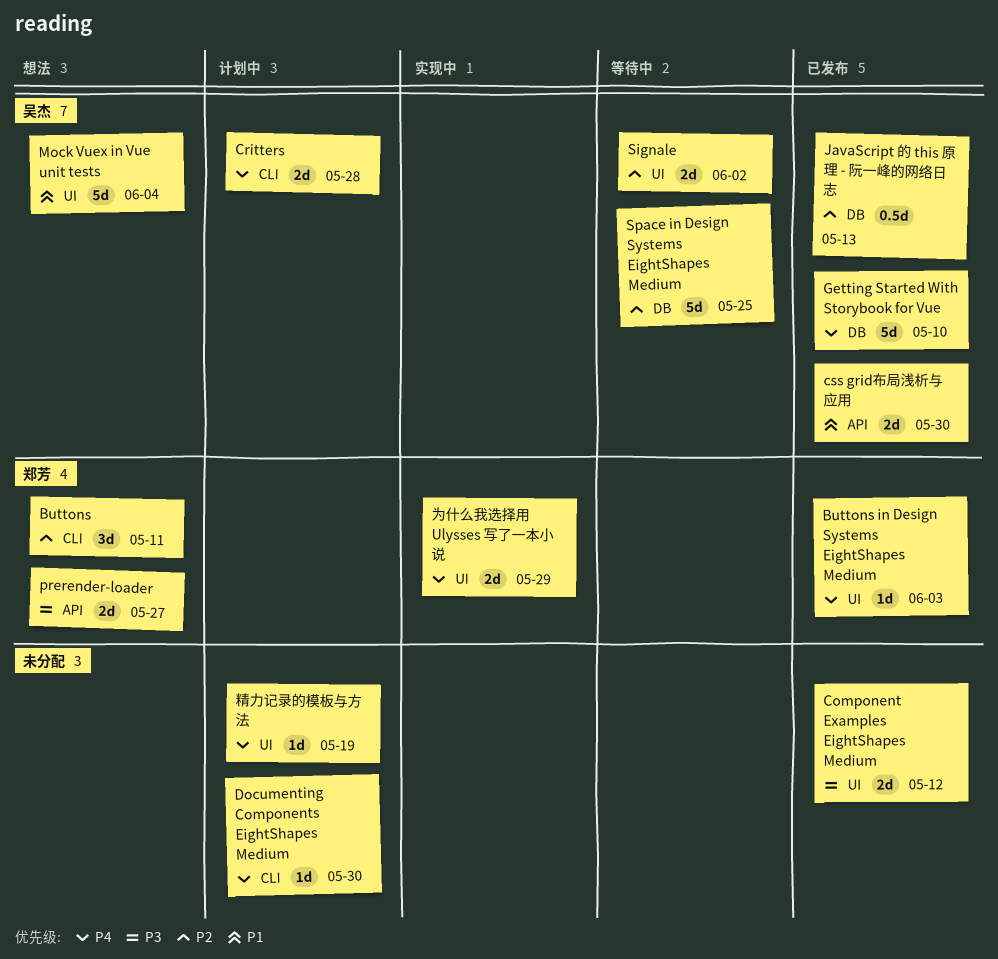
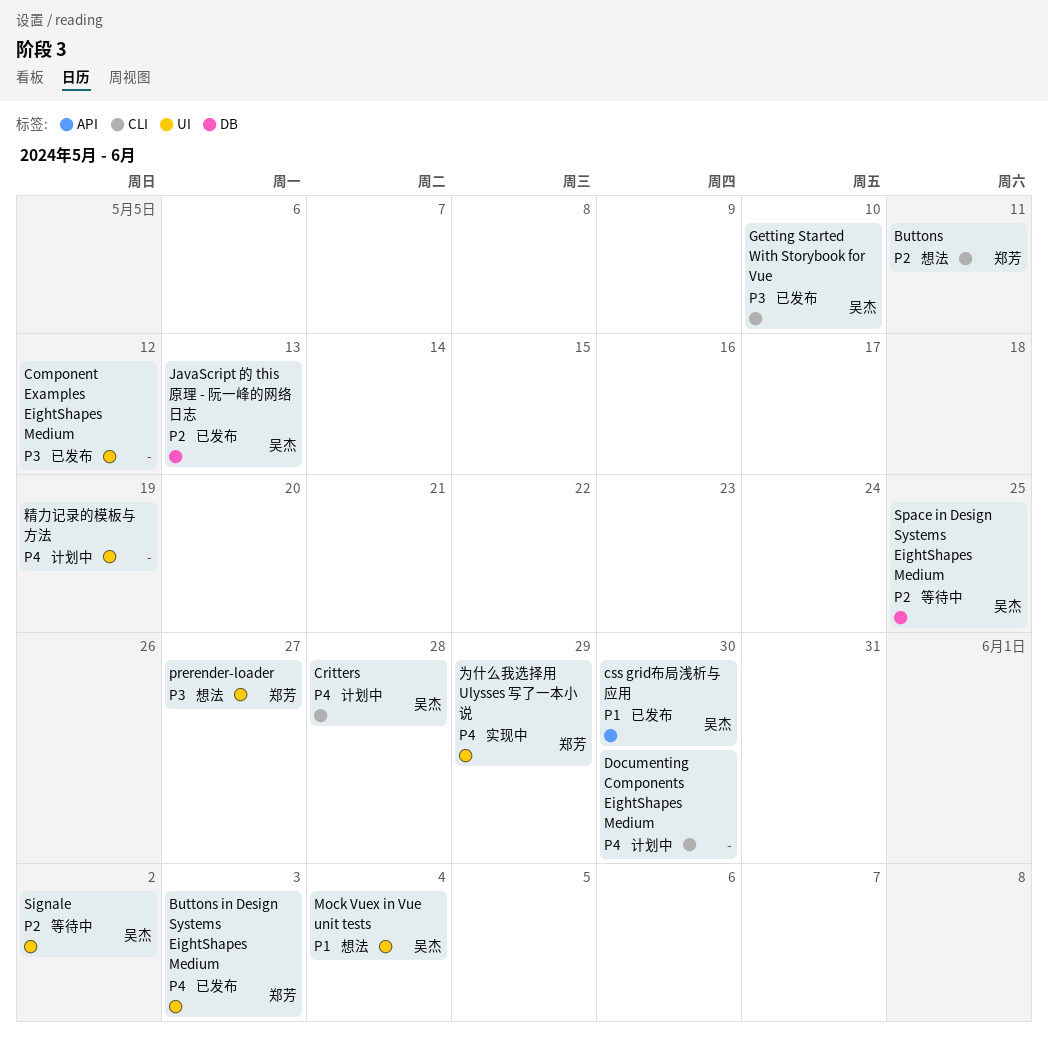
Getting Started With Storybook for Vue, priority: P4 -> P3
Getting Started With Storybook for Vue, label: DB -> CLI
prerender-loader, label: API -> UI

